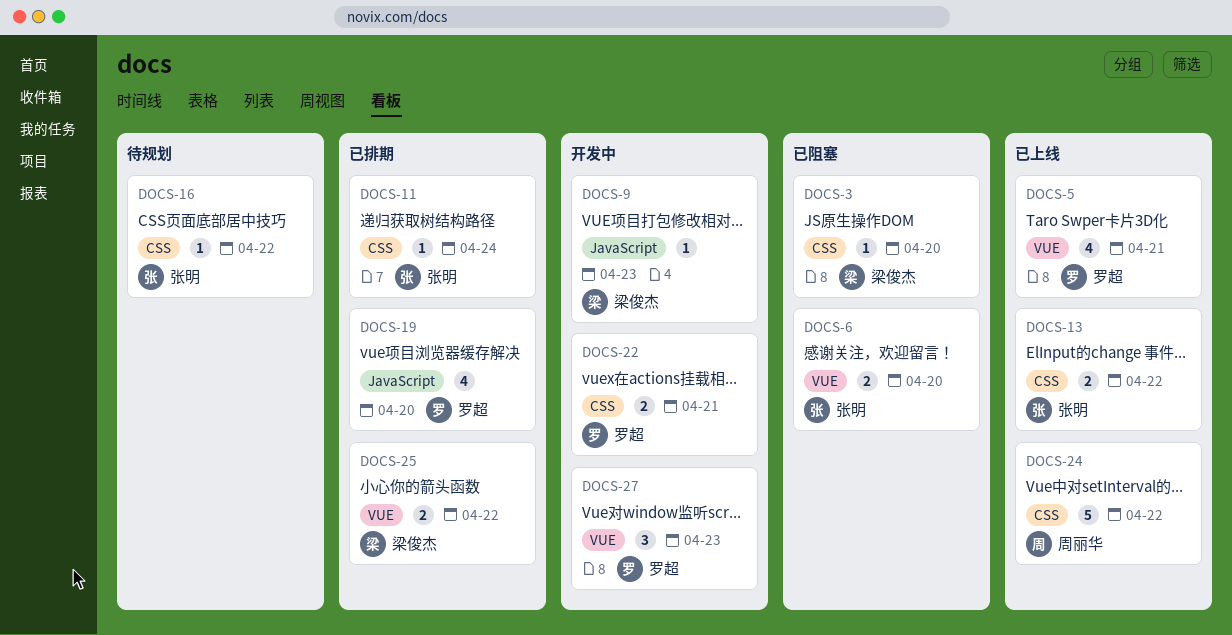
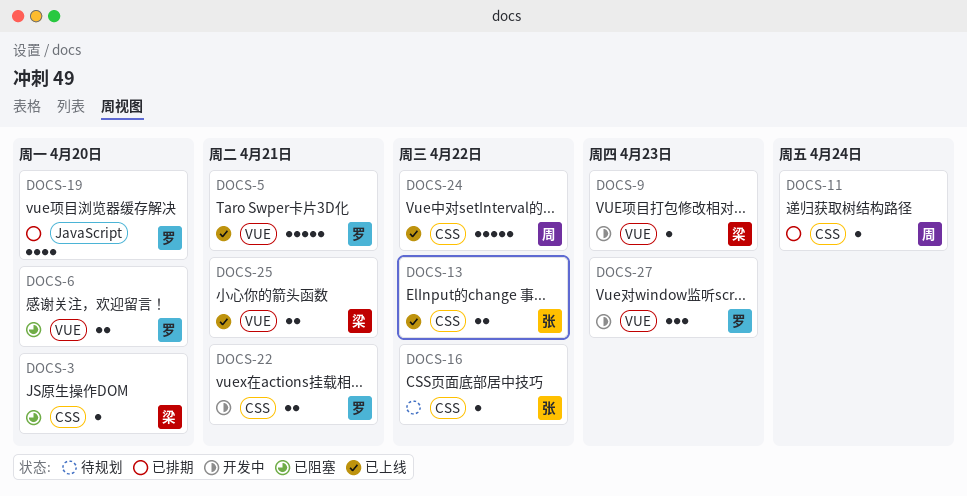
DOCS-5, estimate: 4 -> 5
DOCS-6, owner: 张明 -> 罗超
DOCS-9, label: JavaScript -> VUE
DOCS-11, owner: 张明 -> 周丽华
DOCS-25, status: 已排期 -> 已上线
DOCS-25, due: Apr 22 -> Apr 21

